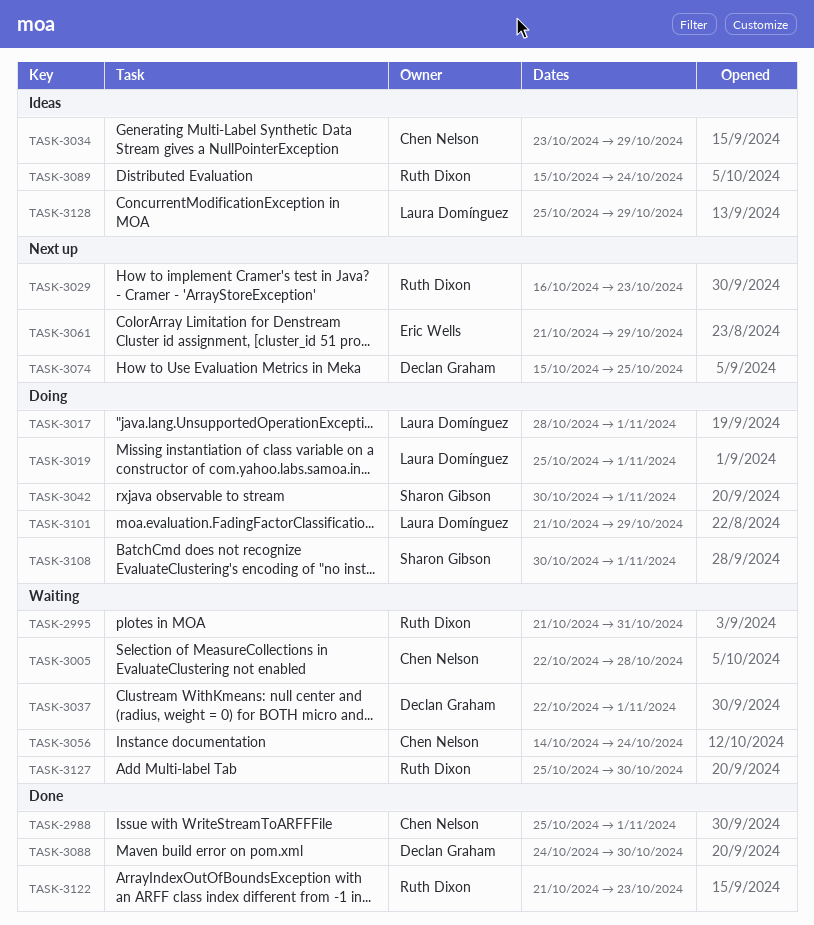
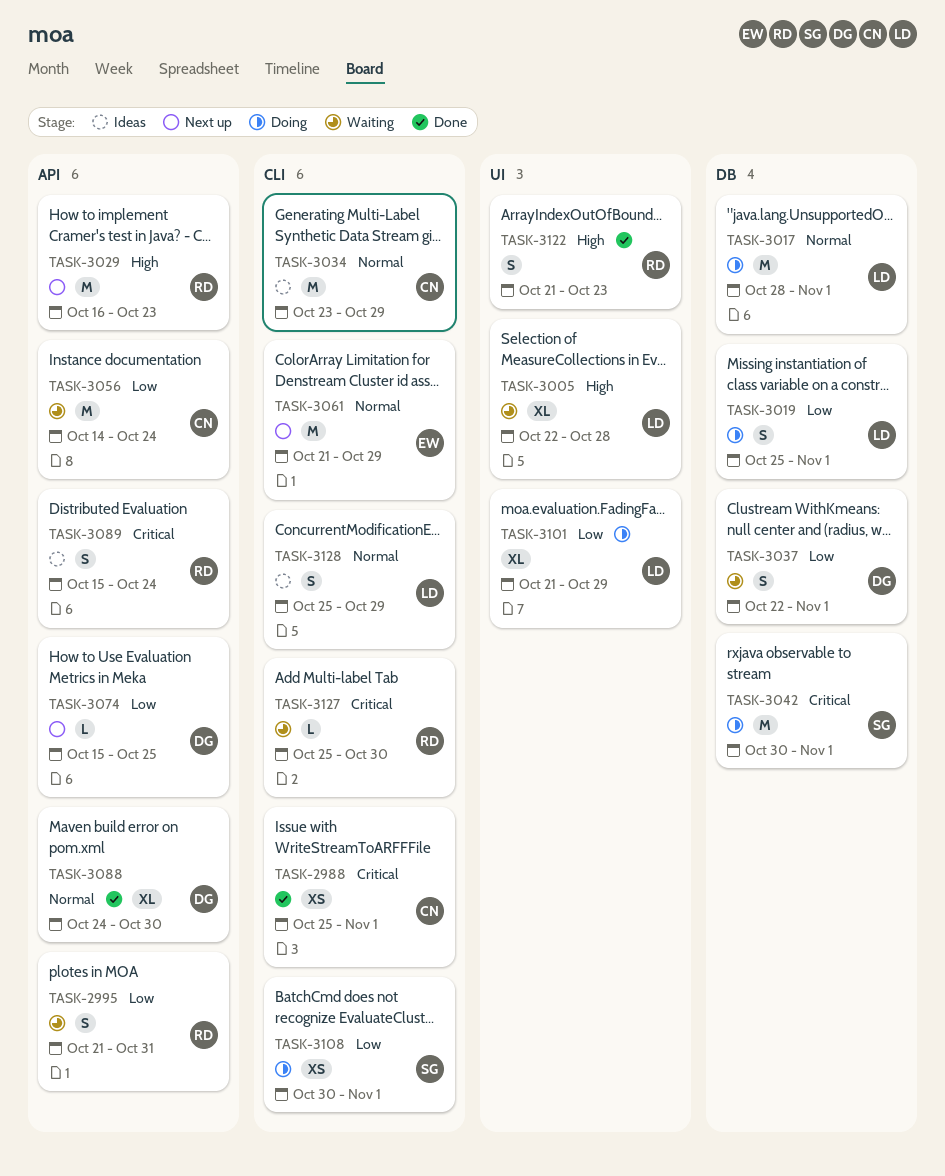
TASK-3005, owner: Chen Nelson -> Laura Domínguez

